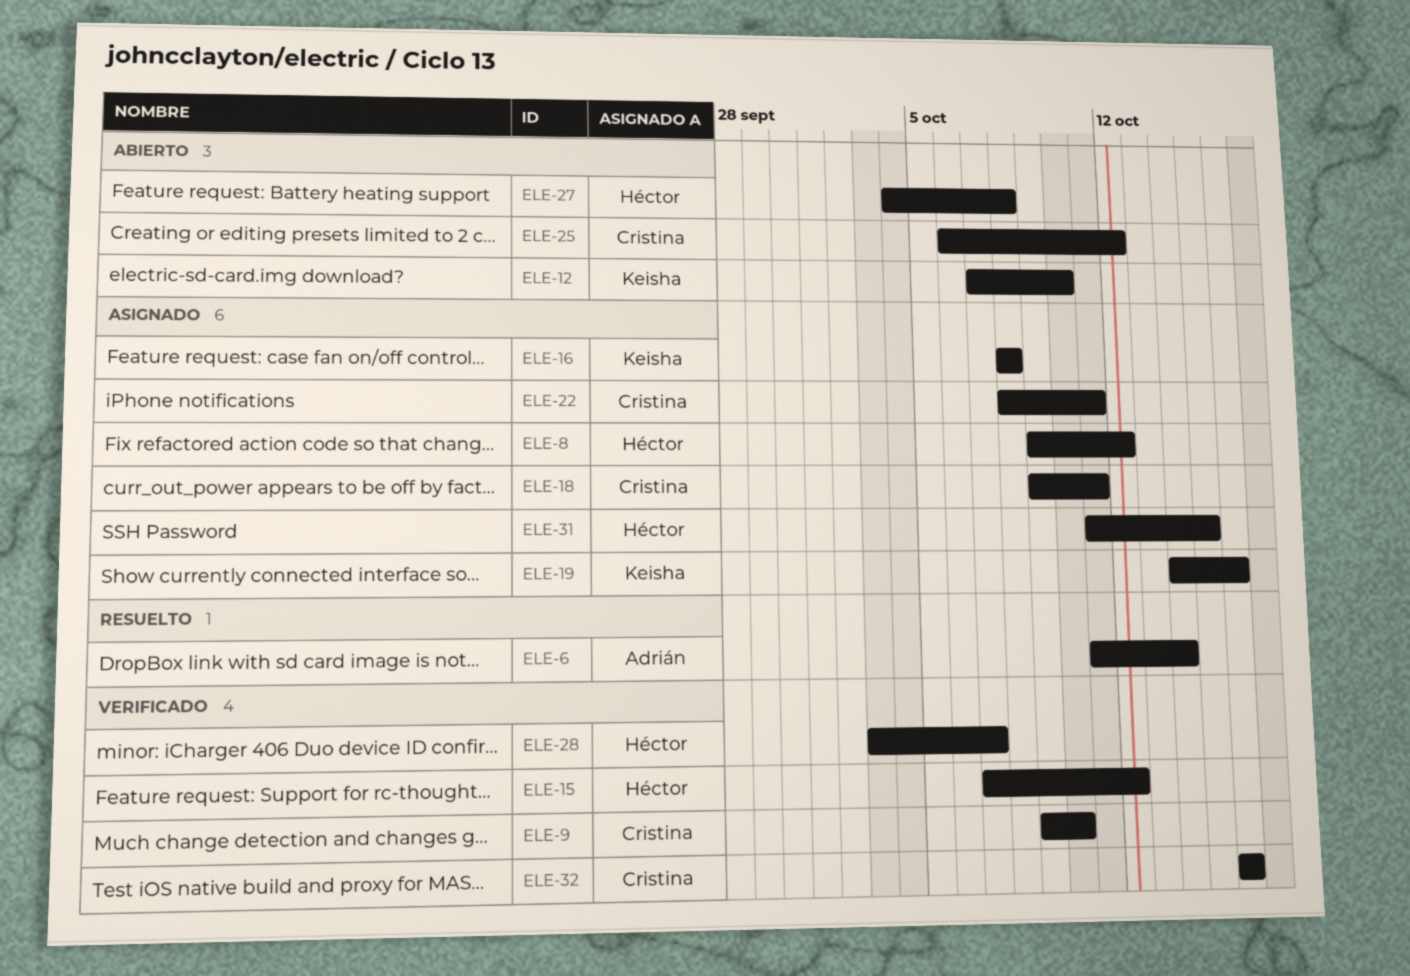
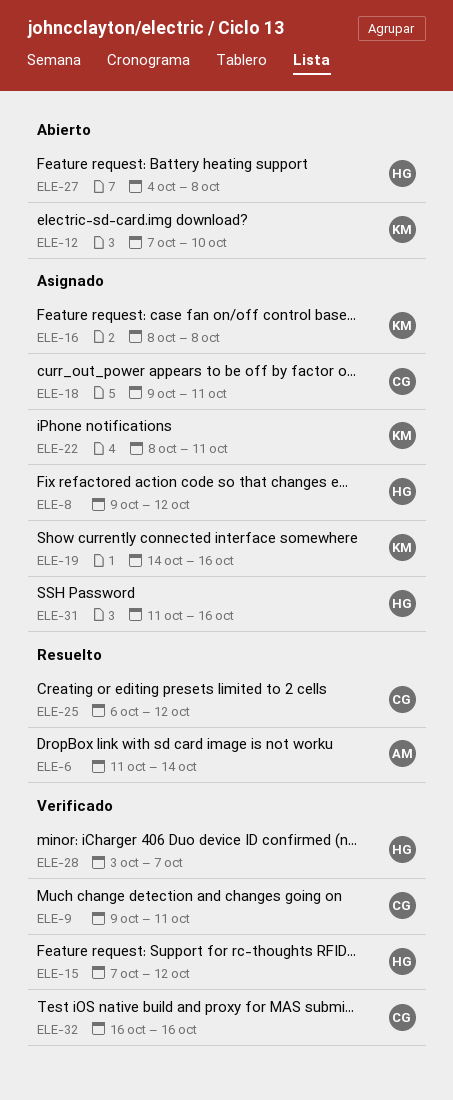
ELE-9, due: Oct 10 -> Oct 11
ELE-22, owner: Cristina -> Keisha
ELE-25, status: Abierto -> Resuelto
ELE-31, due: Oct 15 -> Oct 16

